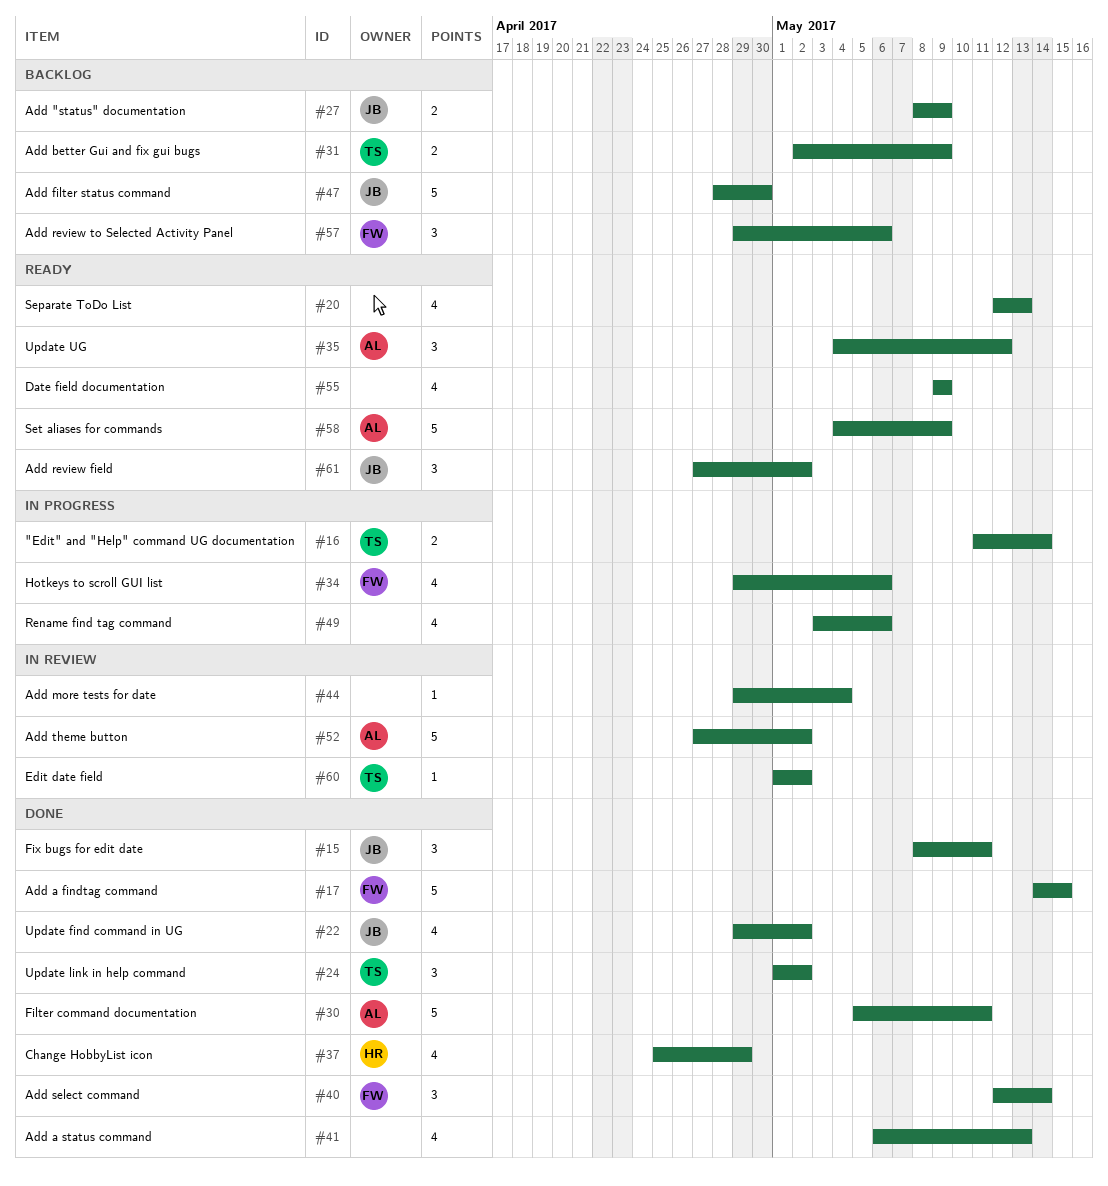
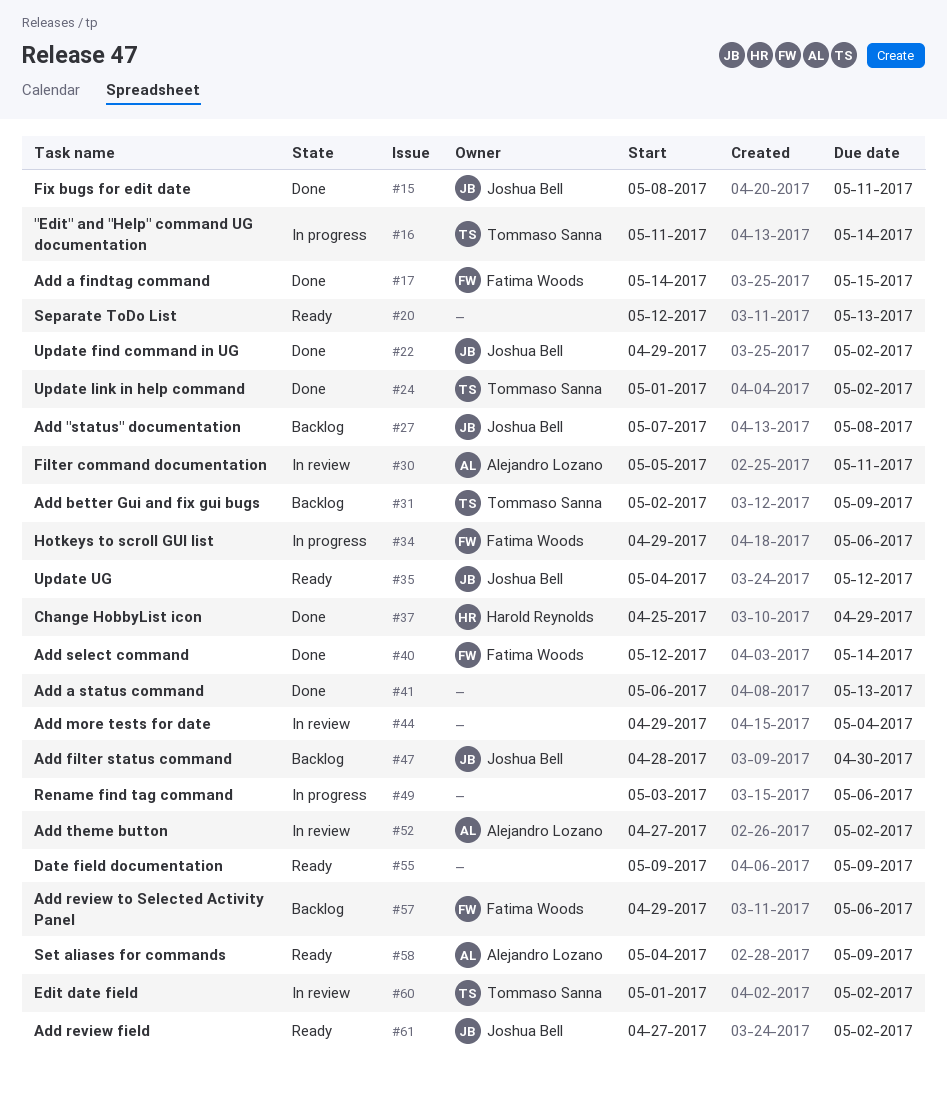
#27, start: May 8 -> May 7
#27, due: May 9 -> May 8
#30, status: Done -> In review
#35, owner: Alejandro Lozano -> Joshua Bell

